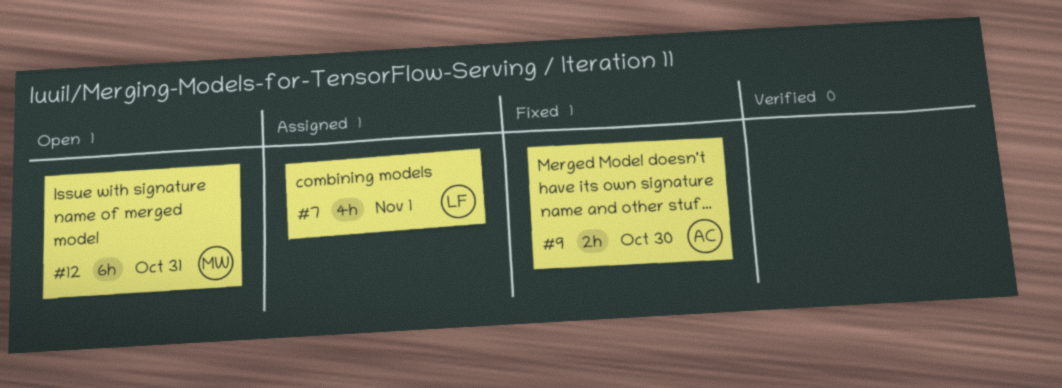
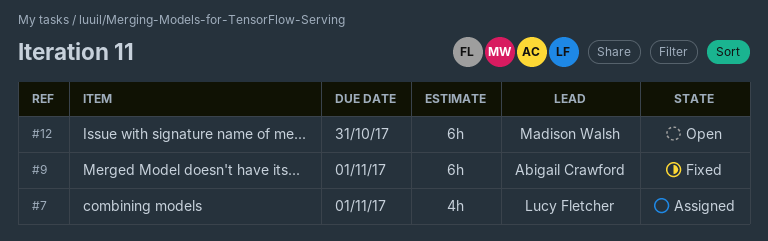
#9, estimate: 2h -> 6h
#9, due: Oct 30 -> Nov 1

